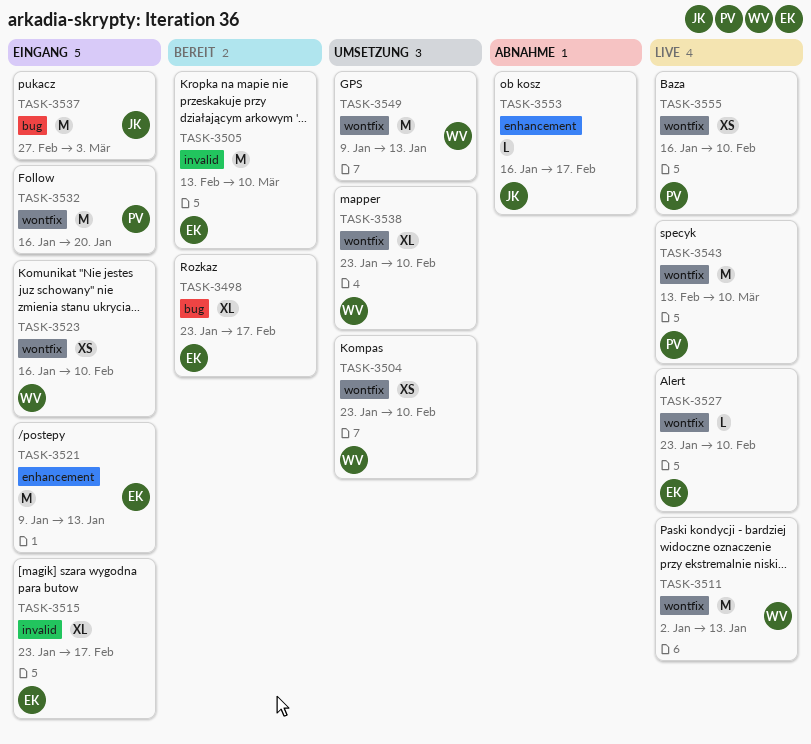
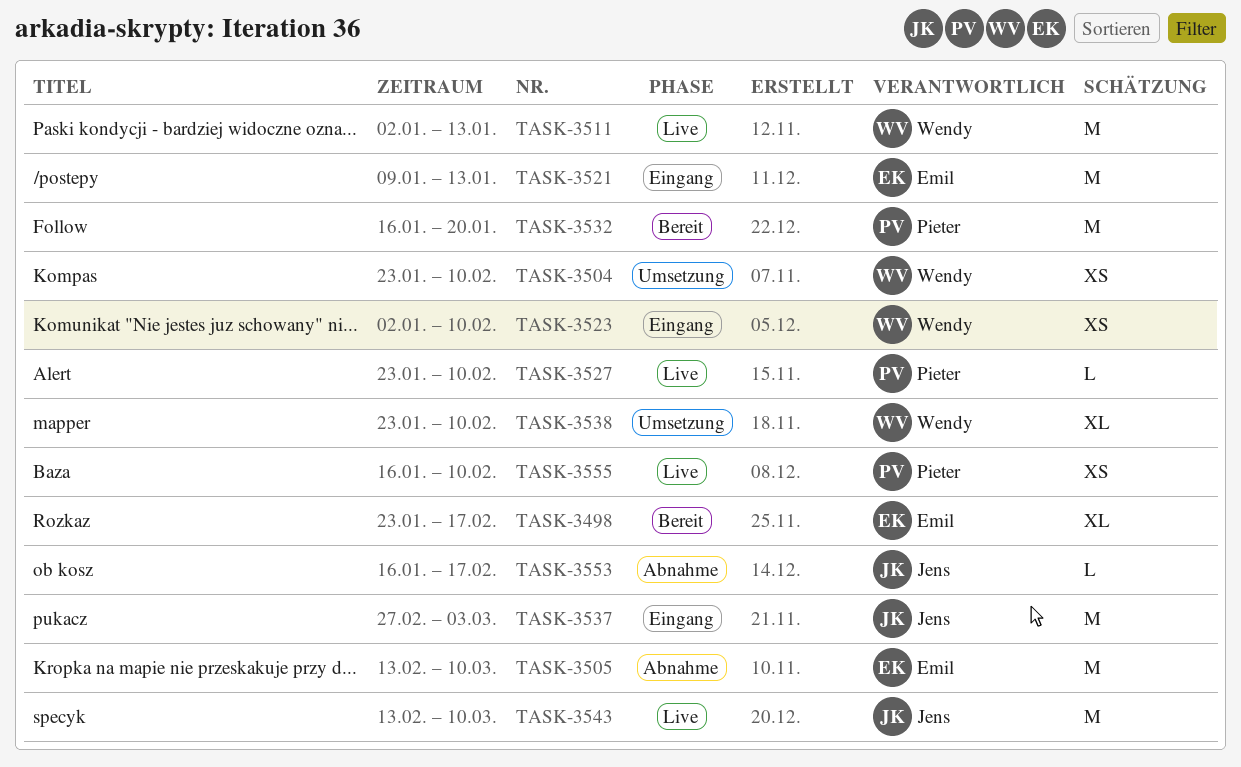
TASK-3505, status: Bereit -> Abnahme
TASK-3515: present -> none
TASK-3523, start: Jan 16 -> Jan 2
TASK-3527, owner: Emil -> Pieter
TASK-3532, status: Eingang -> Bereit
TASK-3543, owner: Pieter -> Jens
TASK-3549: present -> none

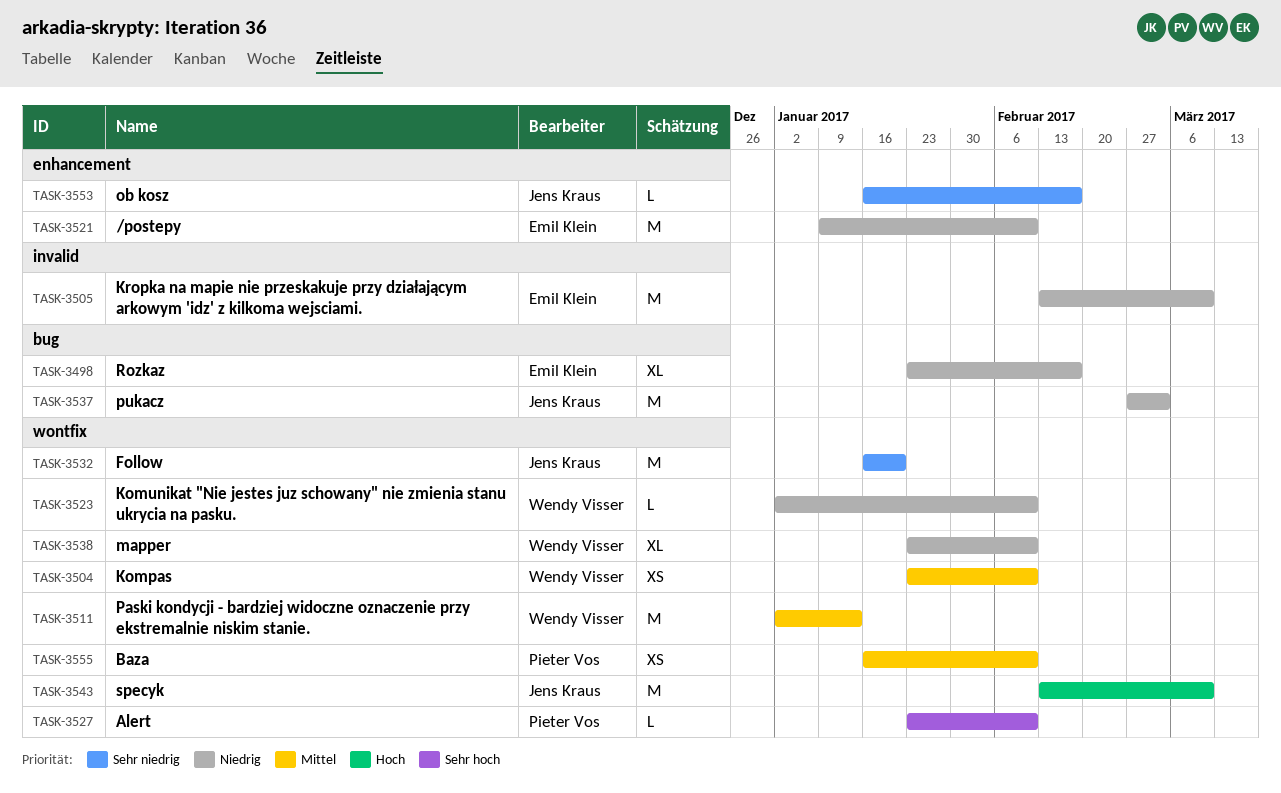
TASK-3521, due: Jan 13 -> Feb 10
TASK-3523, estimate: XS -> L
TASK-3532, owner: Pieter Vos -> Jens Kraus

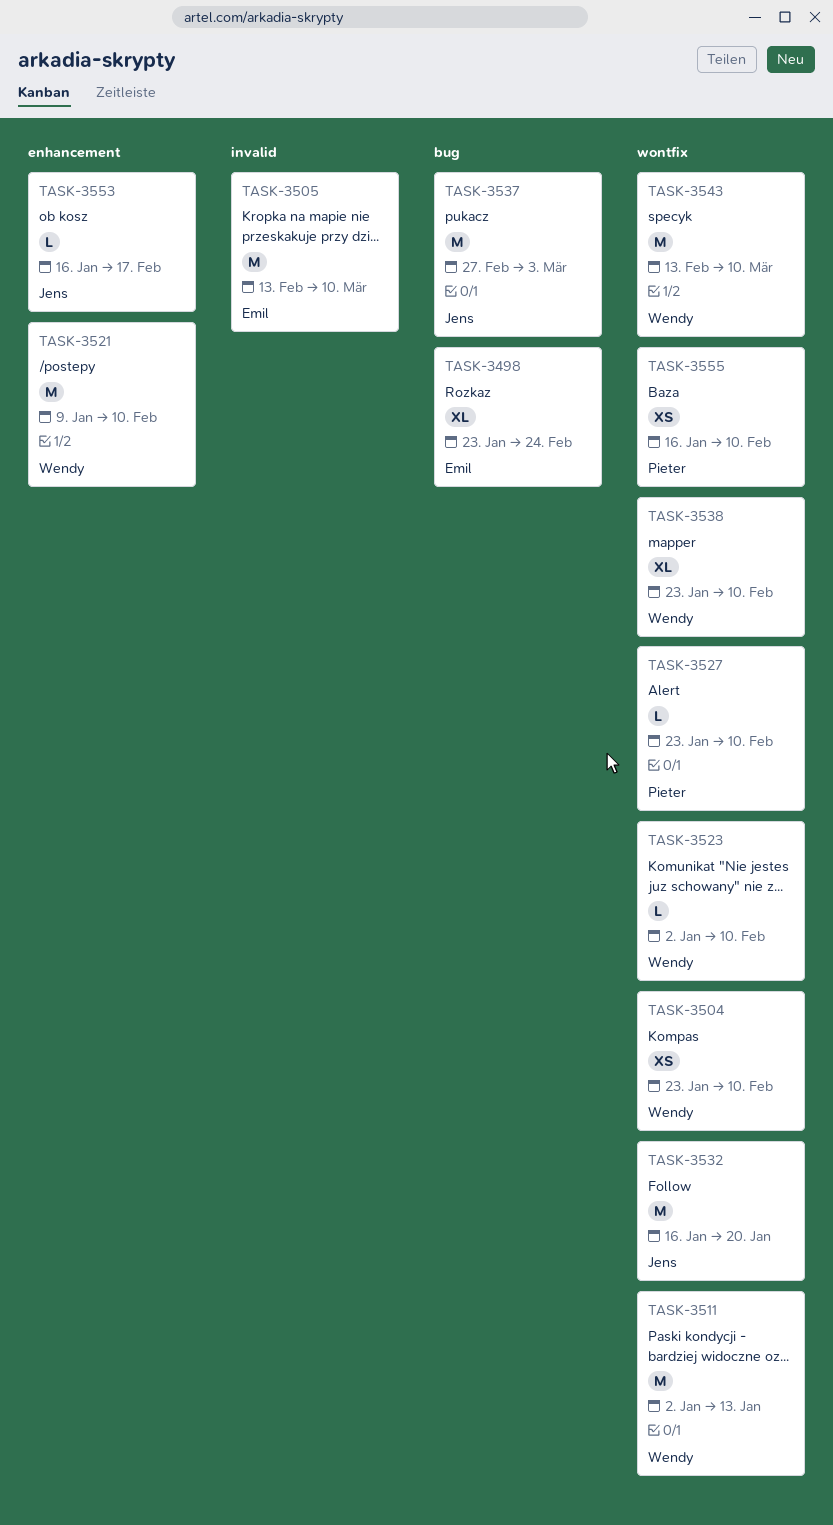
TASK-3498, due: Feb 17 -> Feb 24
TASK-3521, owner: Emil Klein -> Wendy Visser
TASK-3543, owner: Jens Kraus -> Wendy Visser

